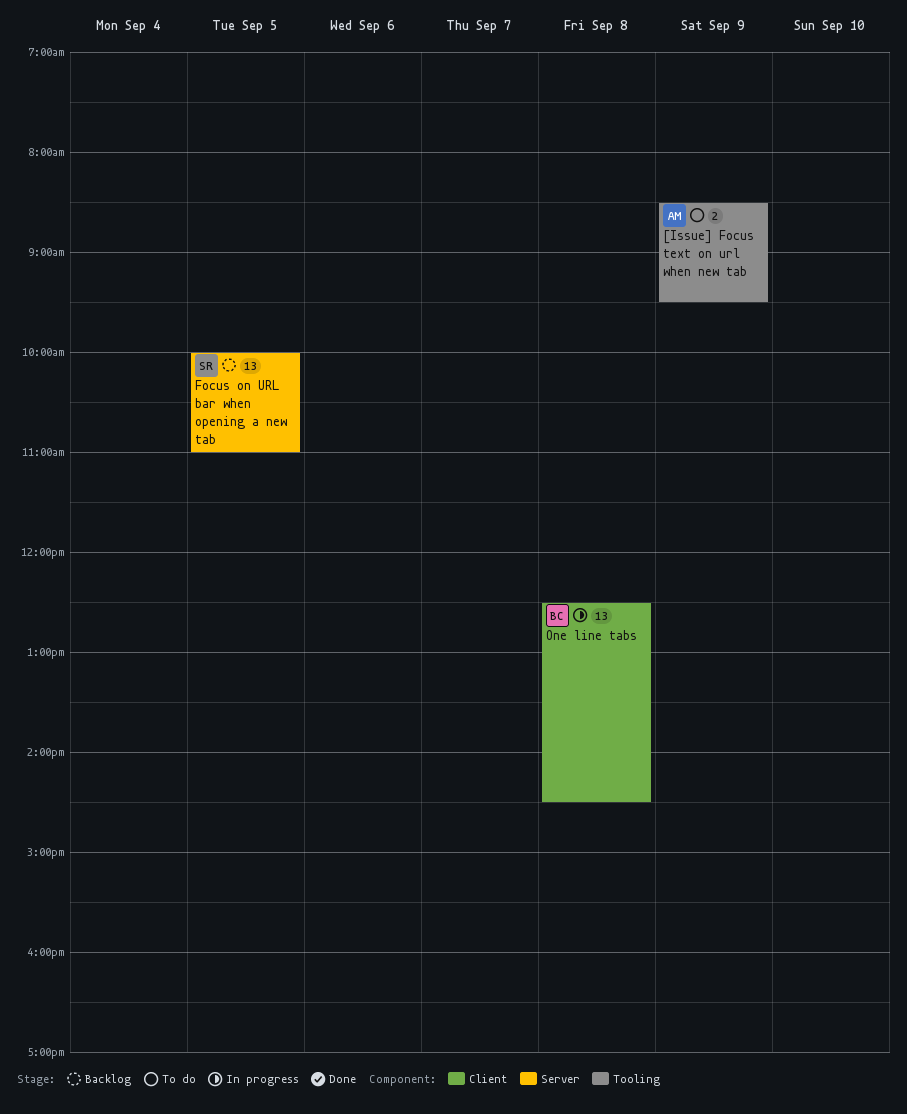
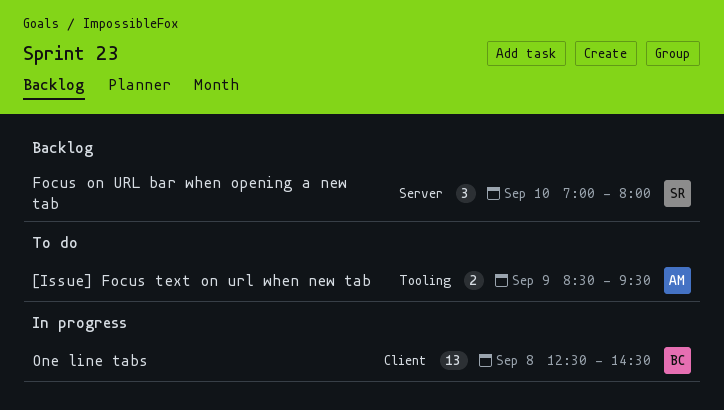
Focus on URL bar when opening a new tab, estimate: 13 -> 3
Focus on URL bar when opening a new tab, day: Sep 5 -> Sep 10
Focus on URL bar when opening a new tab, begins: 10:00 -> 07:00
Focus on URL bar when opening a new tab, ends: 11:00 -> 08:00

